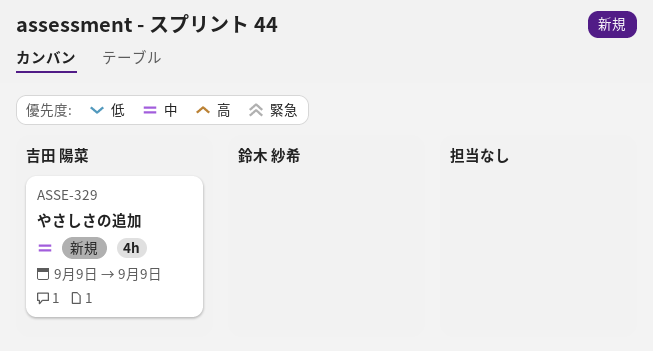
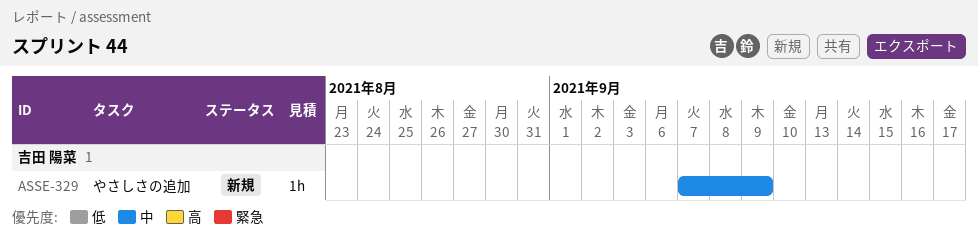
ASSE-329, estimate: 4h -> 1h
ASSE-329, start: Sep 9 -> Sep 7

